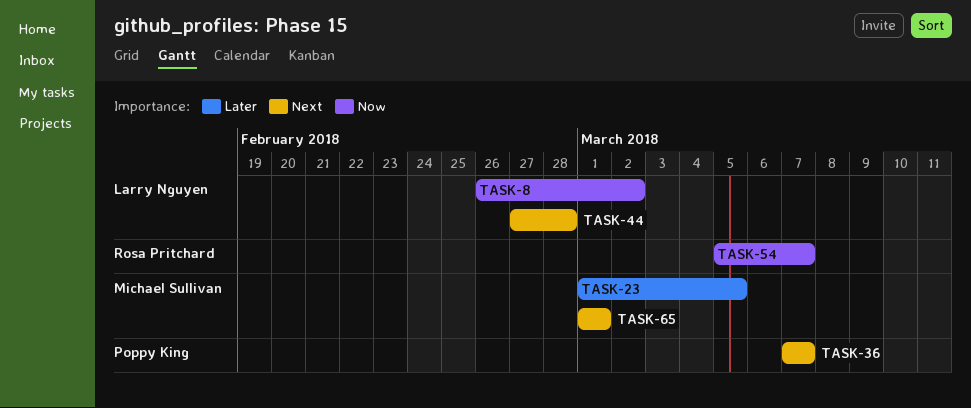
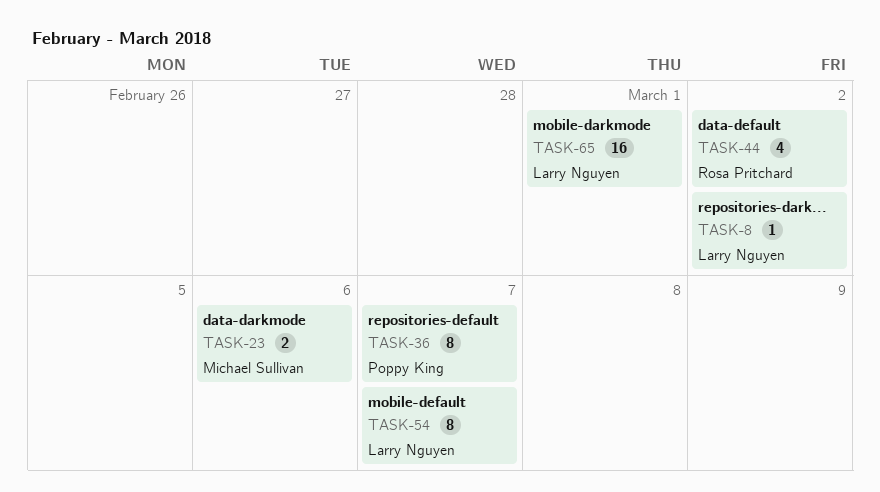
TASK-23, due: Mar 5 -> Mar 6
TASK-44, owner: Larry Nguyen -> Rosa Pritchard
TASK-44, due: Feb 28 -> Mar 2
TASK-54, owner: Rosa Pritchard -> Larry Nguyen
TASK-65, owner: Michael Sullivan -> Larry Nguyen

